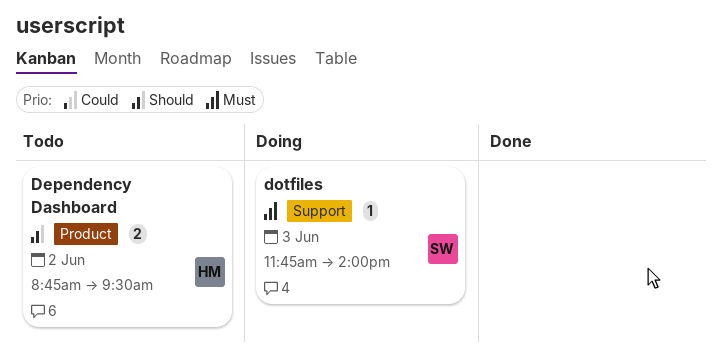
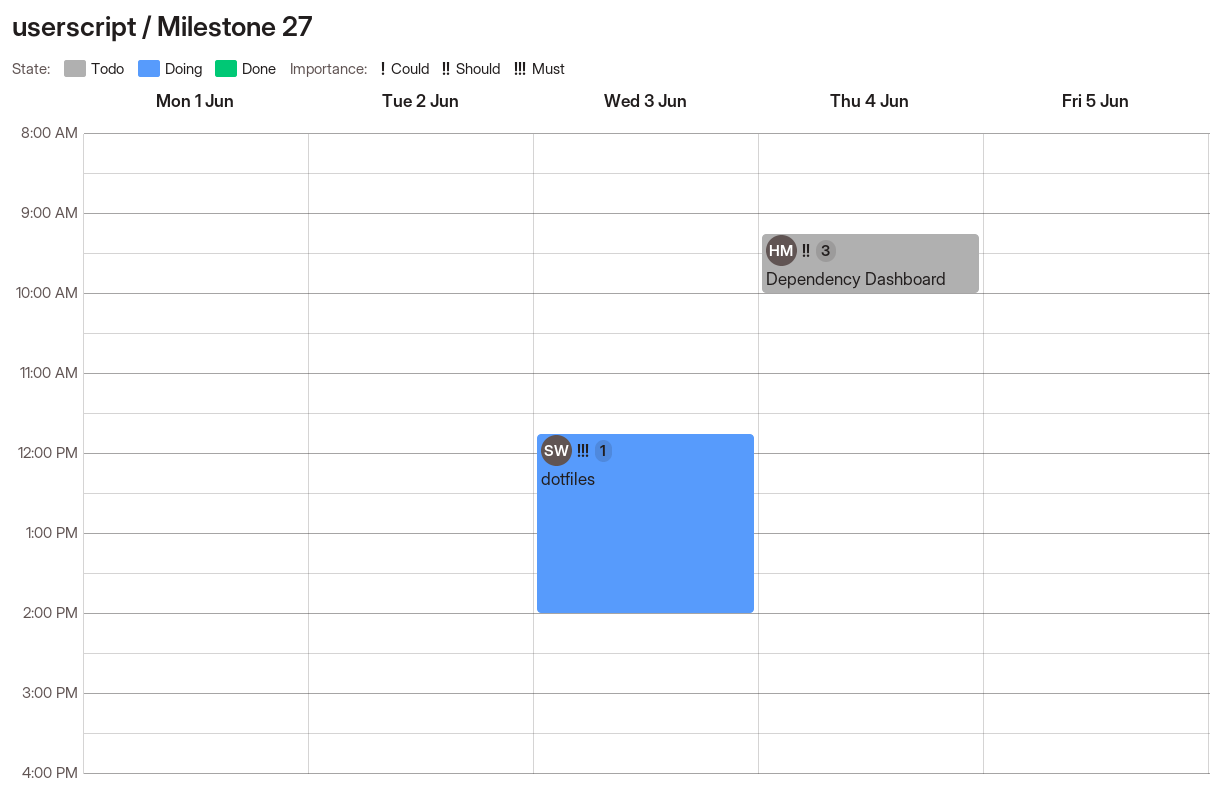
Dependency Dashboard, estimate: 2 -> 3
Dependency Dashboard, day: Jun 2 -> Jun 4
Dependency Dashboard, begins: 08:45 -> 09:15
Dependency Dashboard, ends: 09:30 -> 10:00

